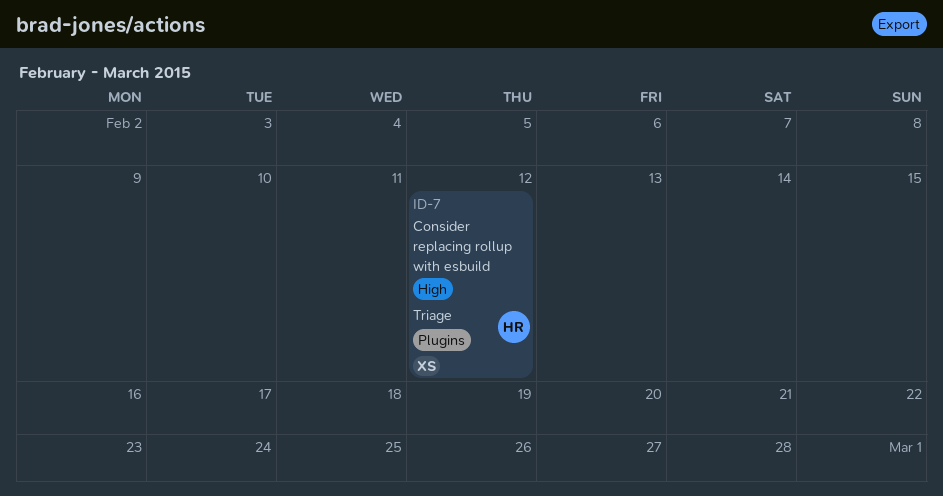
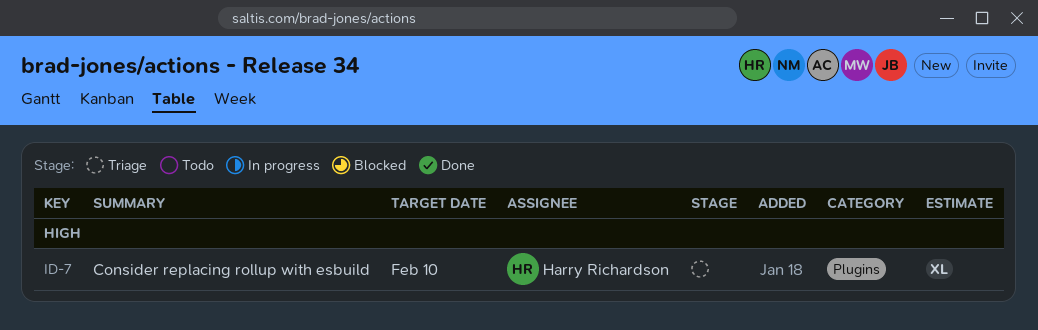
ID-7, estimate: XS -> XL
ID-7, due: Feb 12 -> Feb 10

